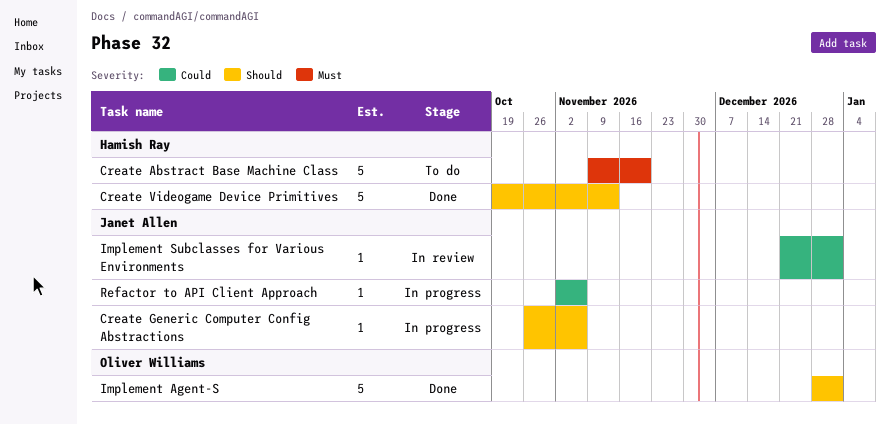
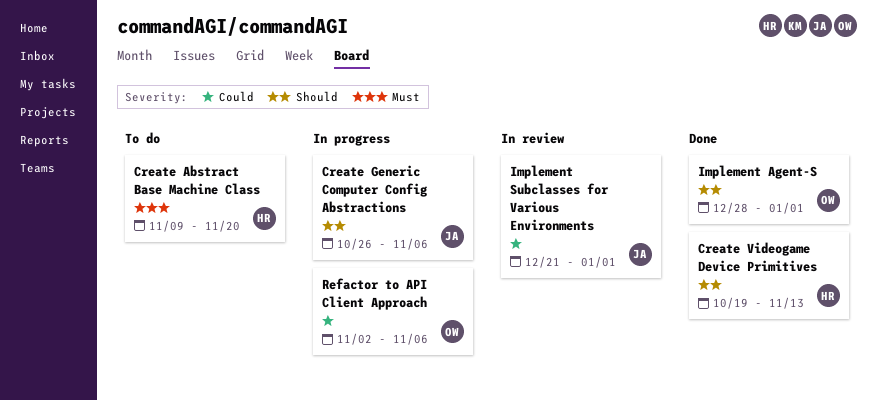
Refactor to API Client Approach, owner: Janet Allen -> Oliver Williams

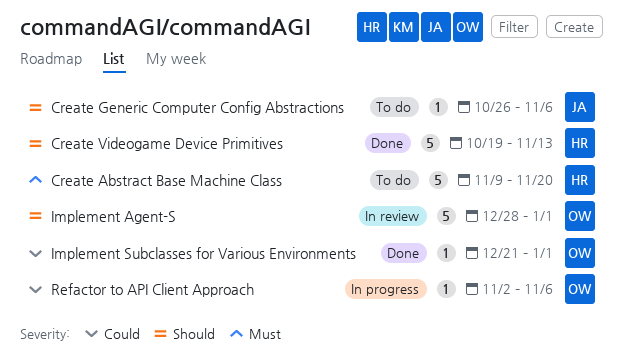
Create Generic Computer Config Abstractions, status: In progress -> To do
Implement Agent-S, status: Done -> In review
Implement Subclasses for Various Environments, status: In review -> Done
Implement Subclasses for Various Environments, owner: JA -> OW

